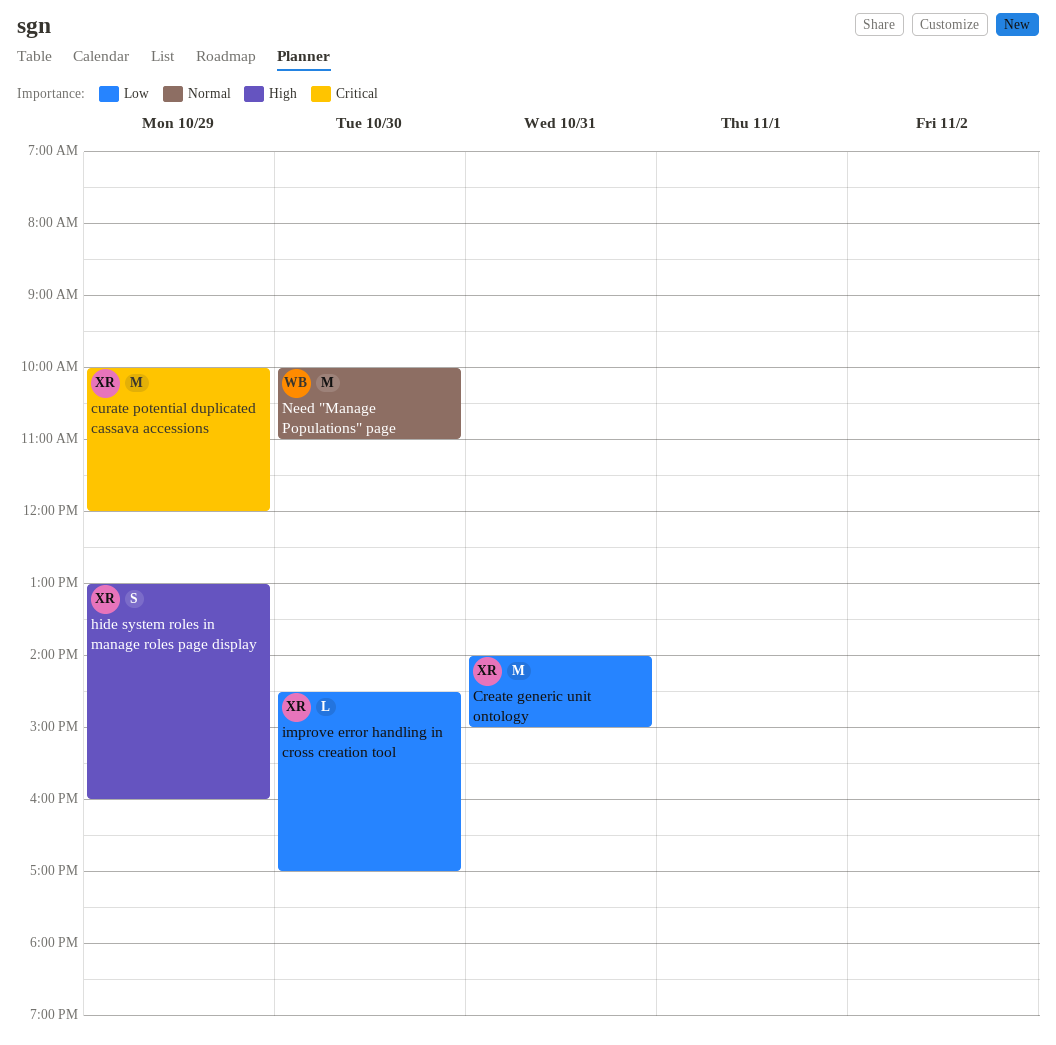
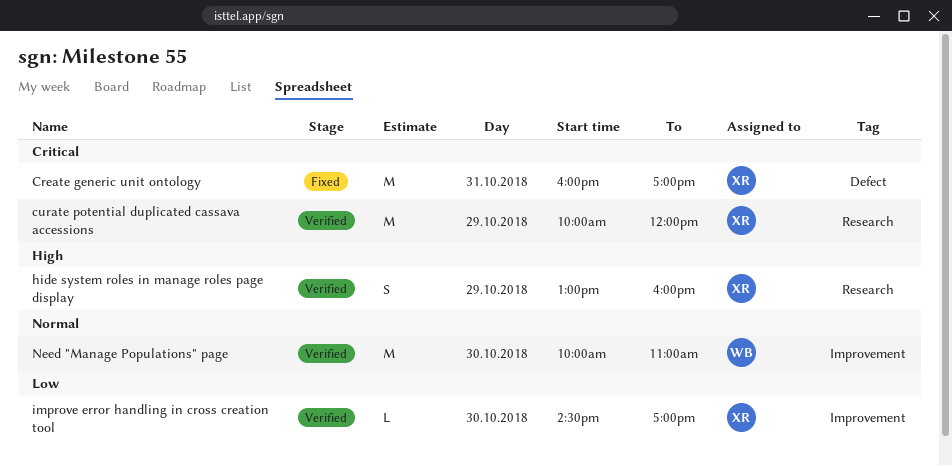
Create generic unit ontology, priority: Low -> Critical
Create generic unit ontology, begins: 14:00 -> 16:00
Create generic unit ontology, ends: 15:00 -> 17:00

